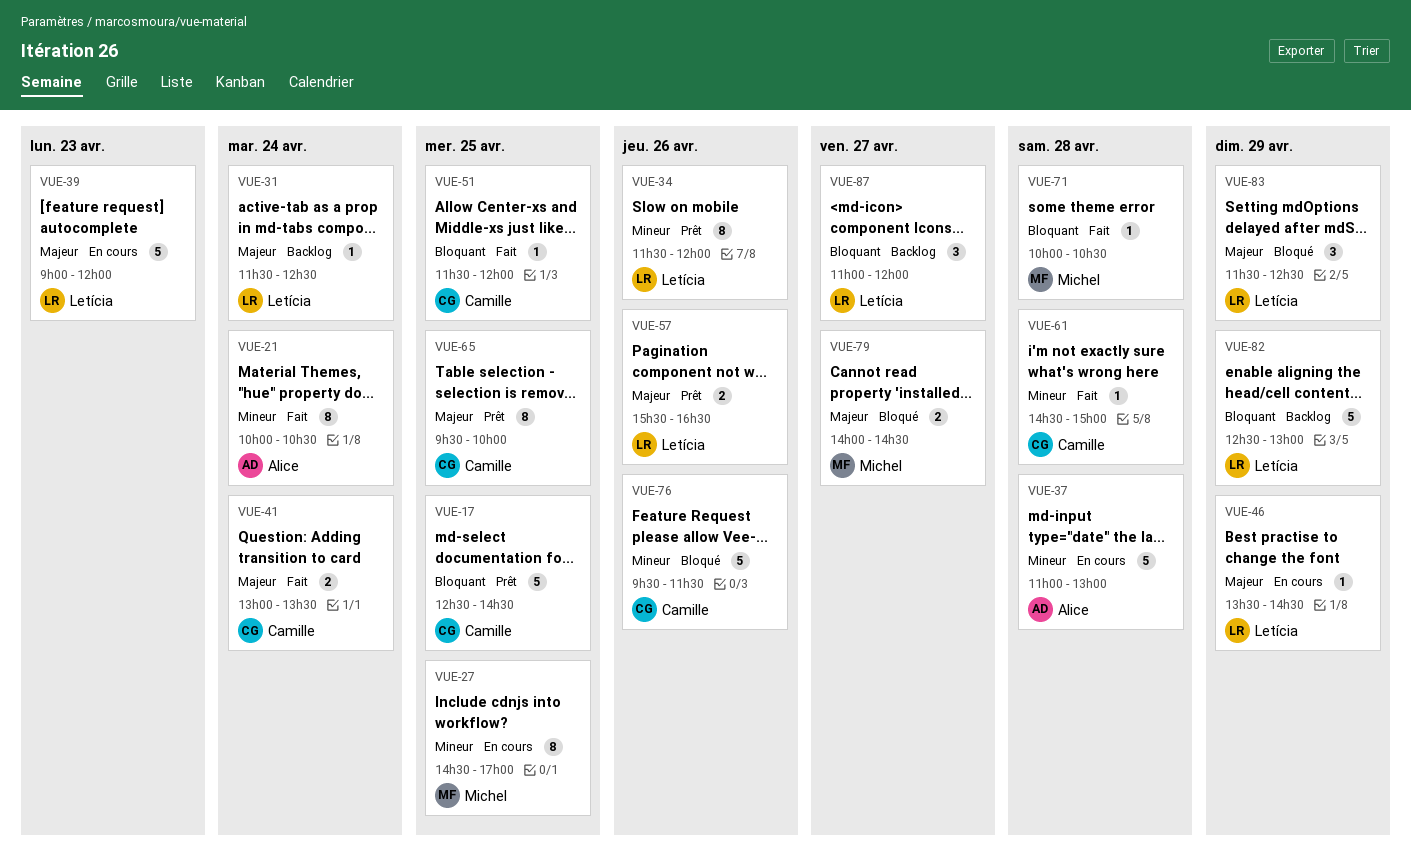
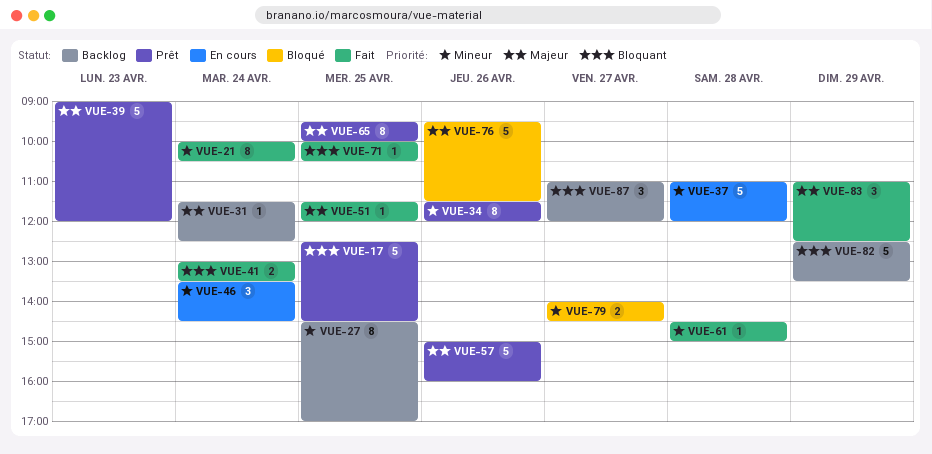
VUE-27, status: En cours -> Backlog
VUE-37, ends: 13:00 -> 12:00
VUE-39, status: En cours -> Prêt
VUE-41, priority: Majeur -> Bloquant
VUE-46, priority: Majeur -> Mineur
VUE-46, estimate: 1 -> 3
VUE-46, day: Apr 29 -> Apr 24
VUE-51, priority: Bloquant -> Majeur
VUE-57, estimate: 2 -> 5
VUE-57, begins: 15:30 -> 15:00
VUE-57, ends: 16:30 -> 16:00
VUE-71, day: Apr 28 -> Apr 25
VUE-76, priority: Mineur -> Majeur
VUE-79, priority: Majeur -> Mineur
VUE-82, ends: 13:00 -> 13:30
VUE-83, status: Bloqué -> Fait
VUE-83, begins: 11:30 -> 11:00

